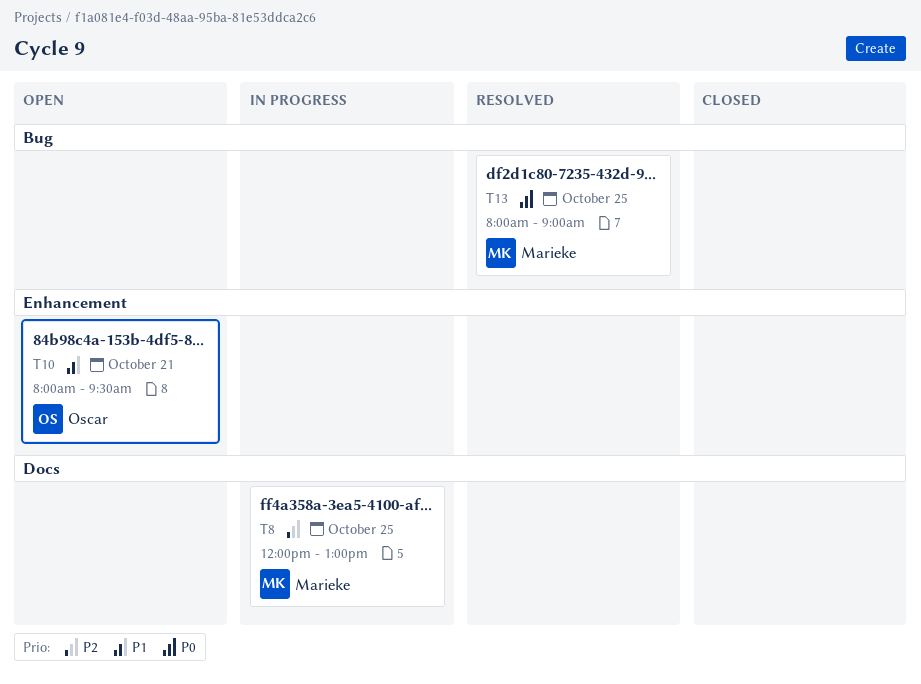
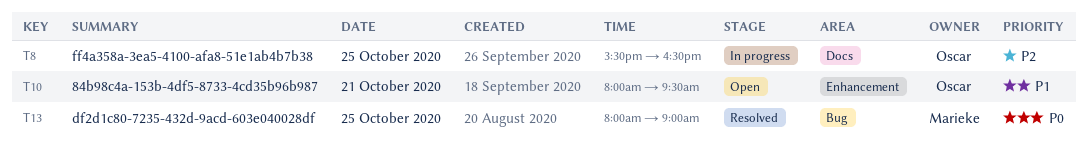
T8, owner: Marieke -> Oscar
T8, begins: 12:00 -> 15:30
T8, ends: 13:00 -> 16:30

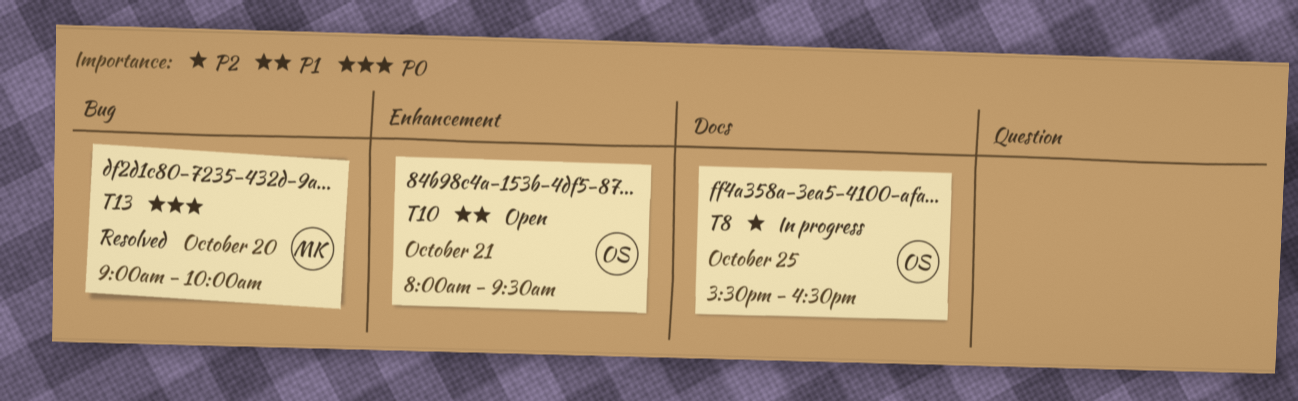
T13, day: Oct 25 -> Oct 20
T13, begins: 08:00 -> 09:00
T13, ends: 09:00 -> 10:00

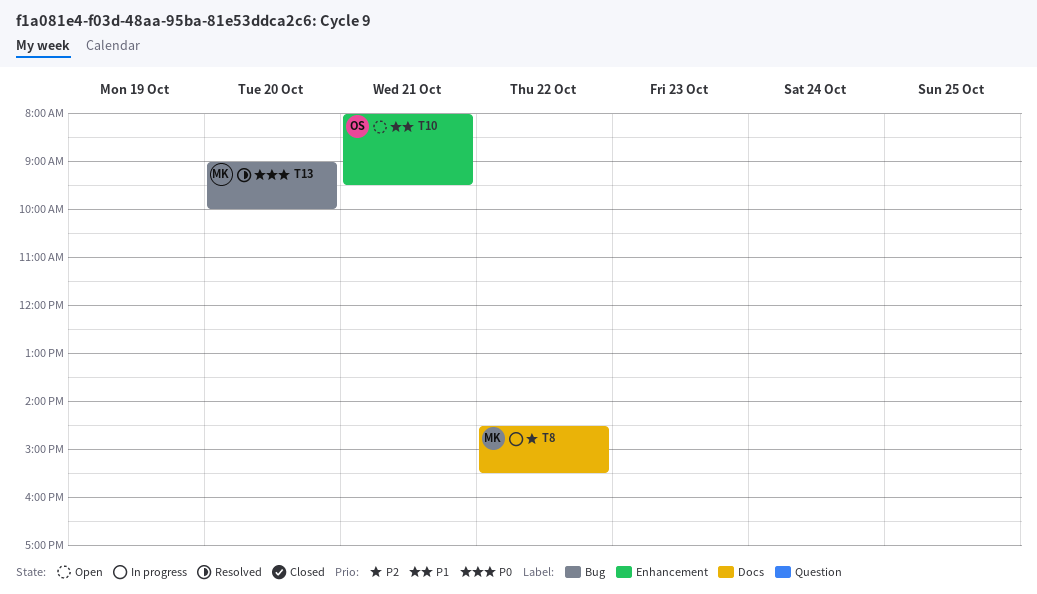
T8, owner: OS -> MK
T8, day: Oct 25 -> Oct 22
T8, begins: 15:30 -> 14:30
T8, ends: 16:30 -> 15:30

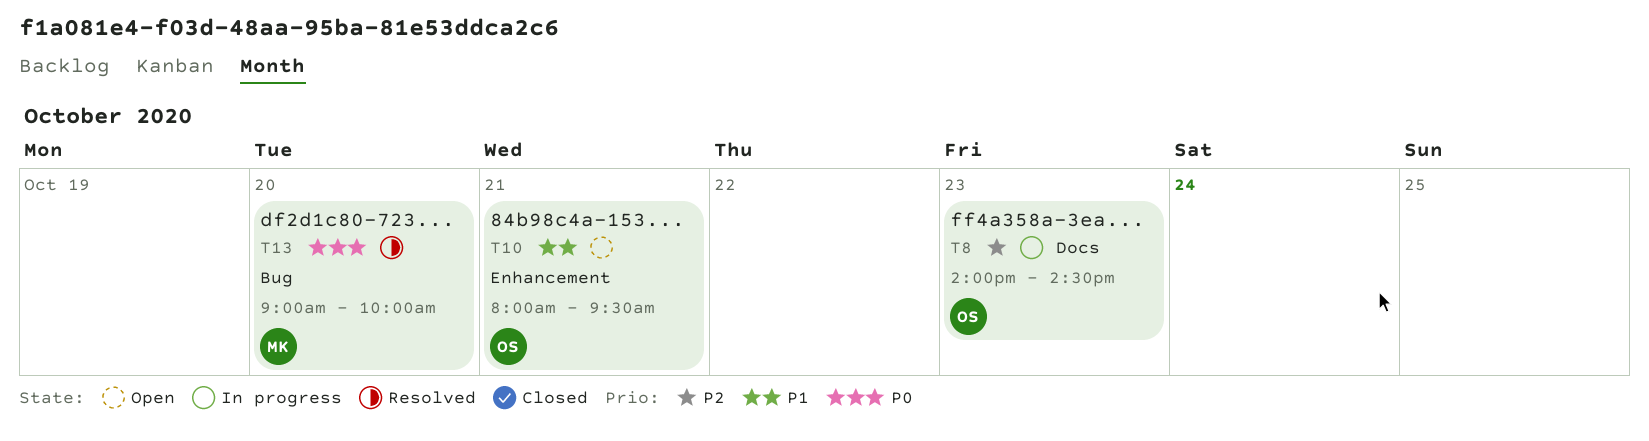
T8, owner: MK -> OS
T8, day: Oct 22 -> Oct 23
T8, begins: 14:30 -> 14:00
T8, ends: 15:30 -> 14:30

